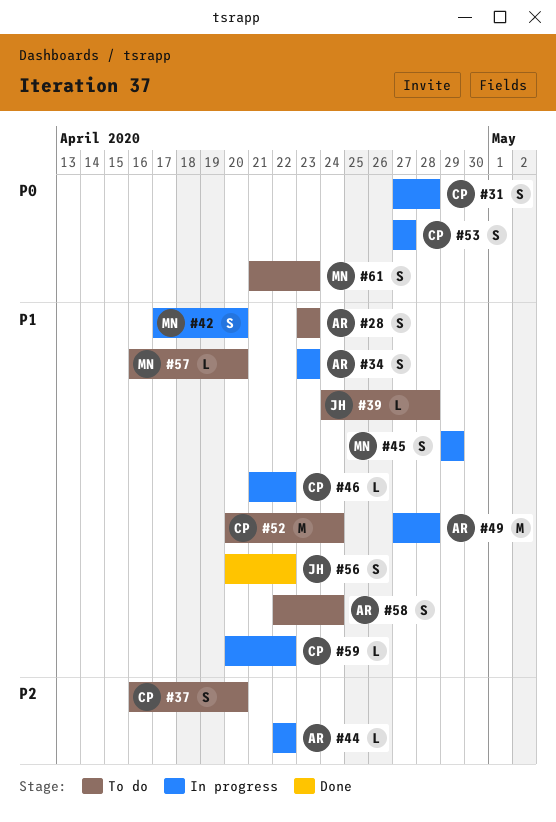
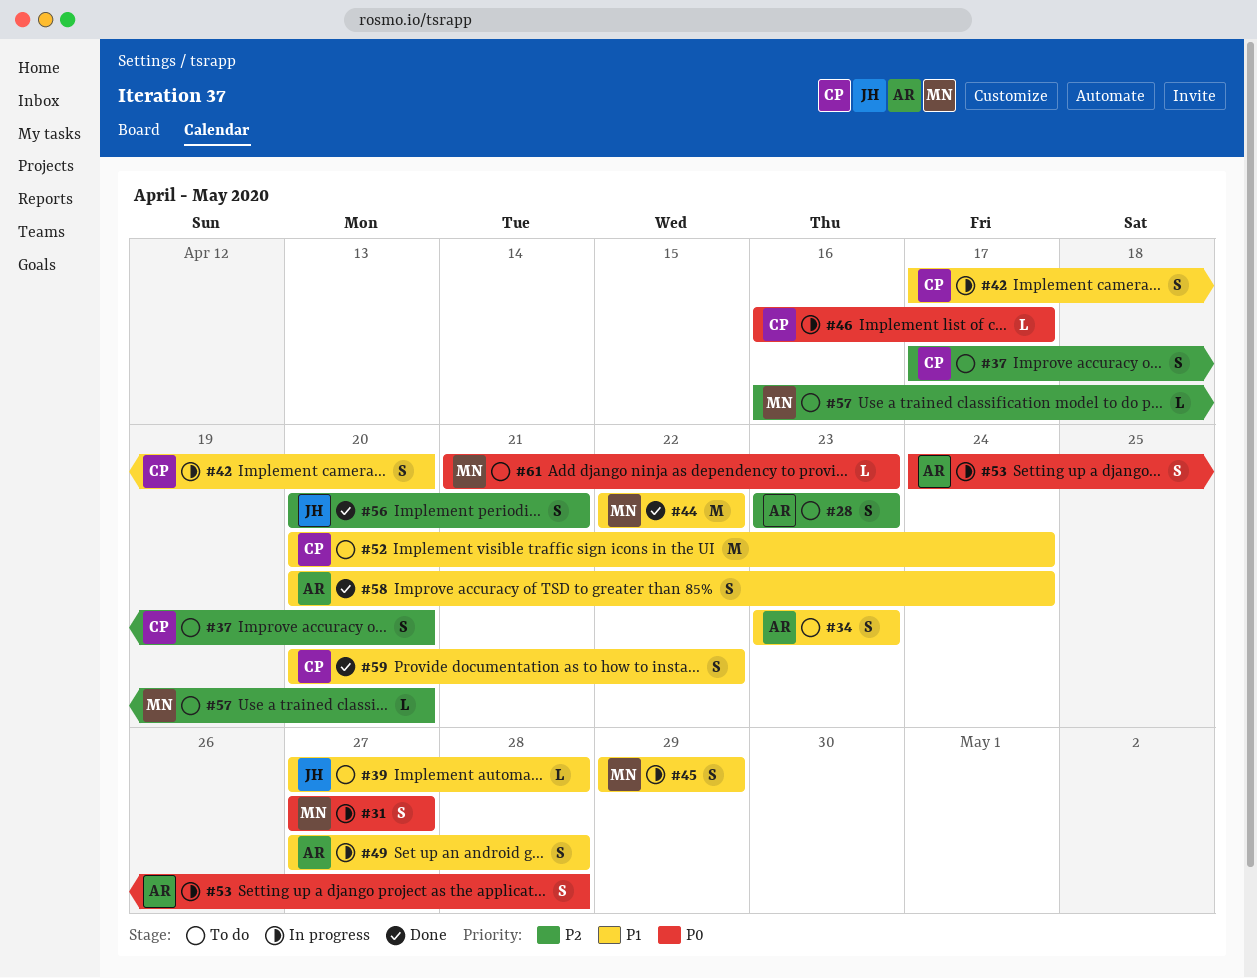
#28, priority: P1 -> P2
#31, owner: CP -> MN
#31, due: Apr 28 -> Apr 27
#34, status: In progress -> To do
#37, start: Apr 16 -> Apr 17
#39, start: Apr 24 -> Apr 27
#42, owner: MN -> CP
#44, status: In progress -> Done
#44, owner: AR -> MN
#44, priority: P2 -> P1
#44, estimate: L -> M
#46, priority: P1 -> P0
#46, start: Apr 21 -> Apr 16
#46, due: Apr 22 -> Apr 17
#49, estimate: M -> S
#53, owner: CP -> AR
#53, start: Apr 27 -> Apr 24
#53, due: Apr 27 -> Apr 28
#56, priority: P1 -> P2
#56, due: Apr 22 -> Apr 21
#57, priority: P1 -> P2
#58, status: To do -> Done
#58, start: Apr 22 -> Apr 20
#59, status: In progress -> Done
#59, estimate: L -> S
#61, estimate: S -> L

